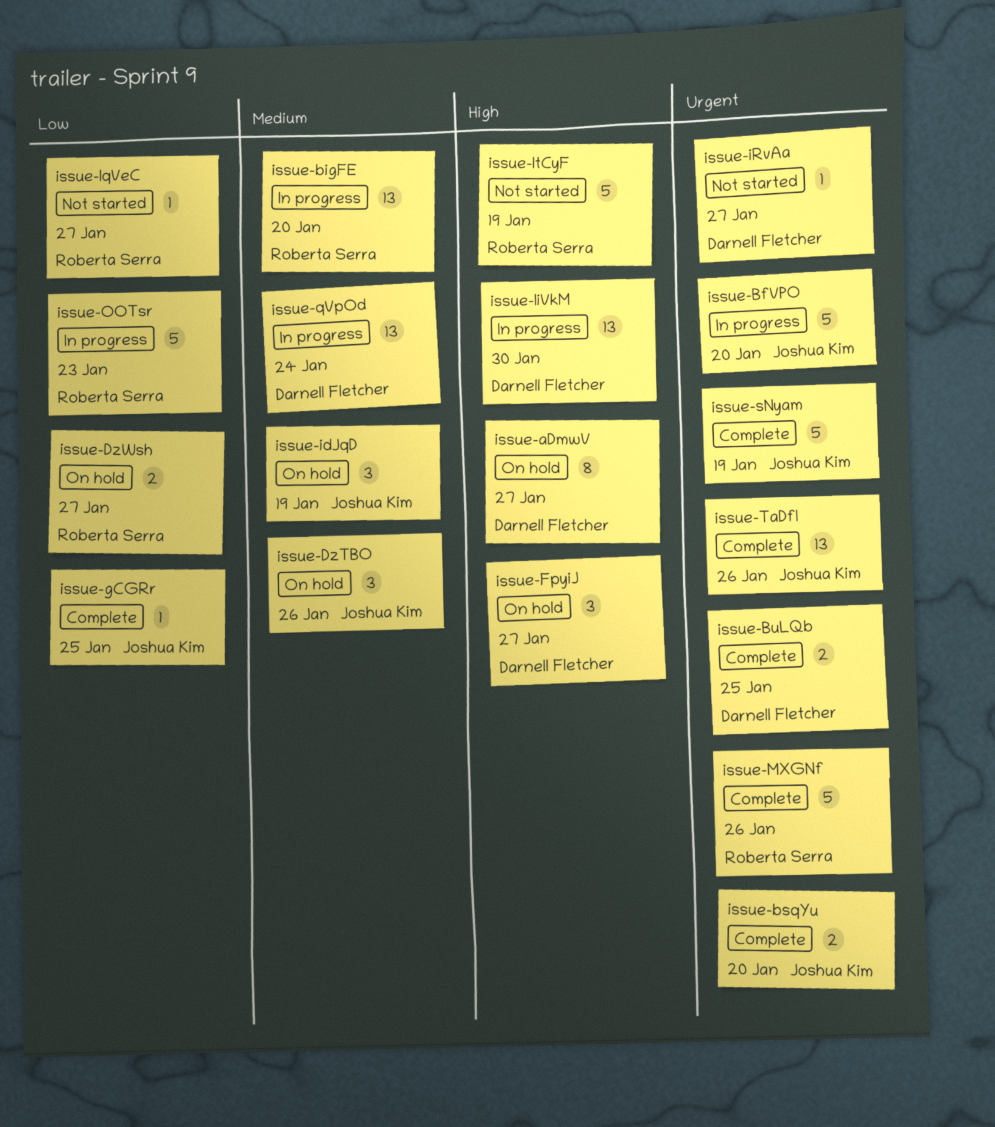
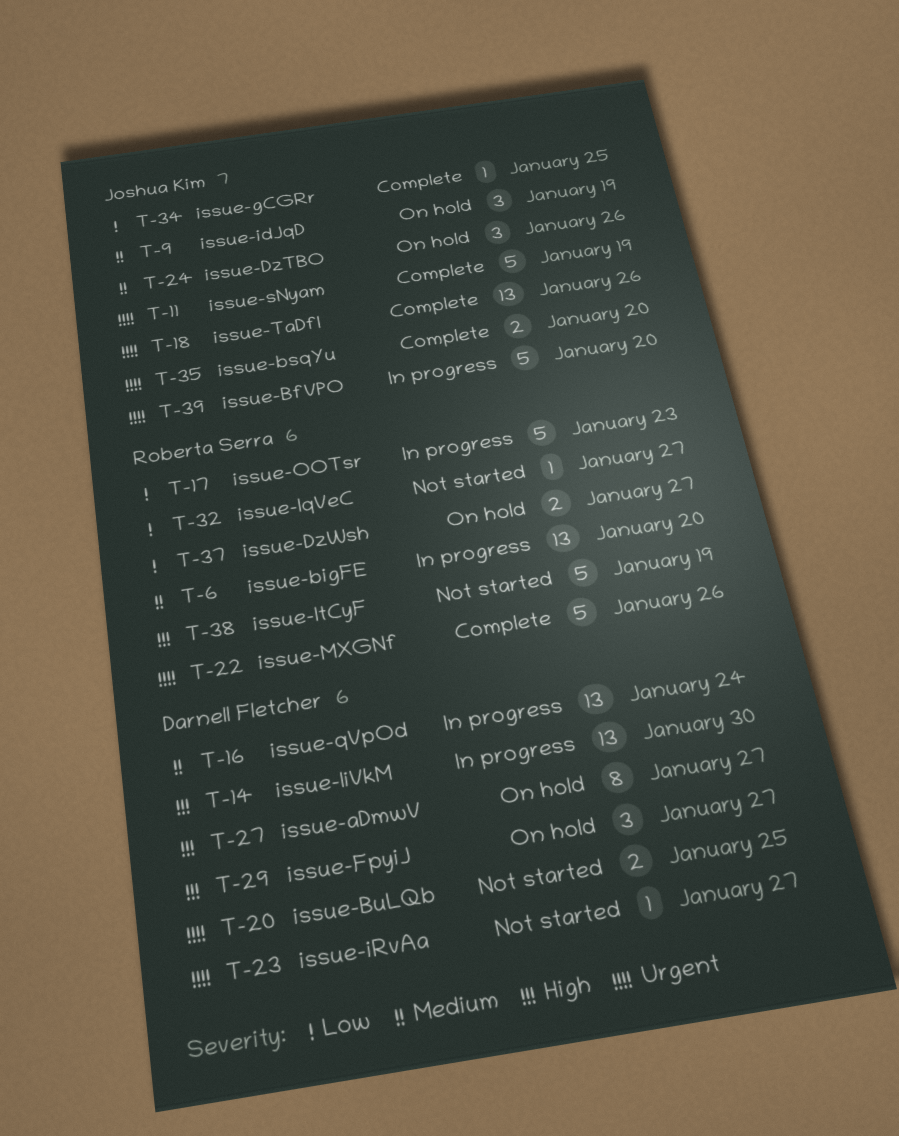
issue-BuLQb, status: Complete -> Not started

